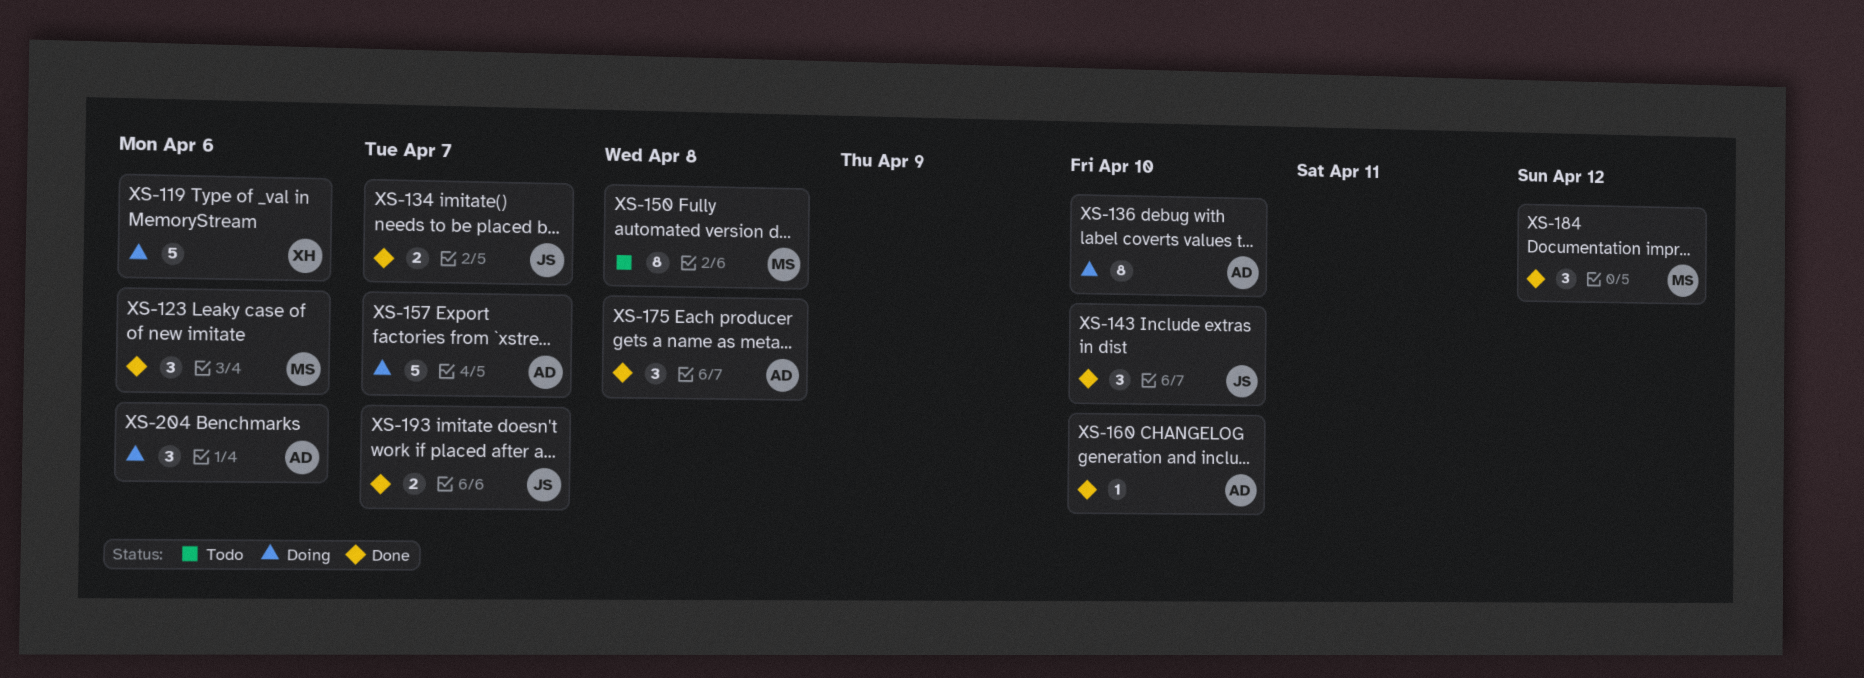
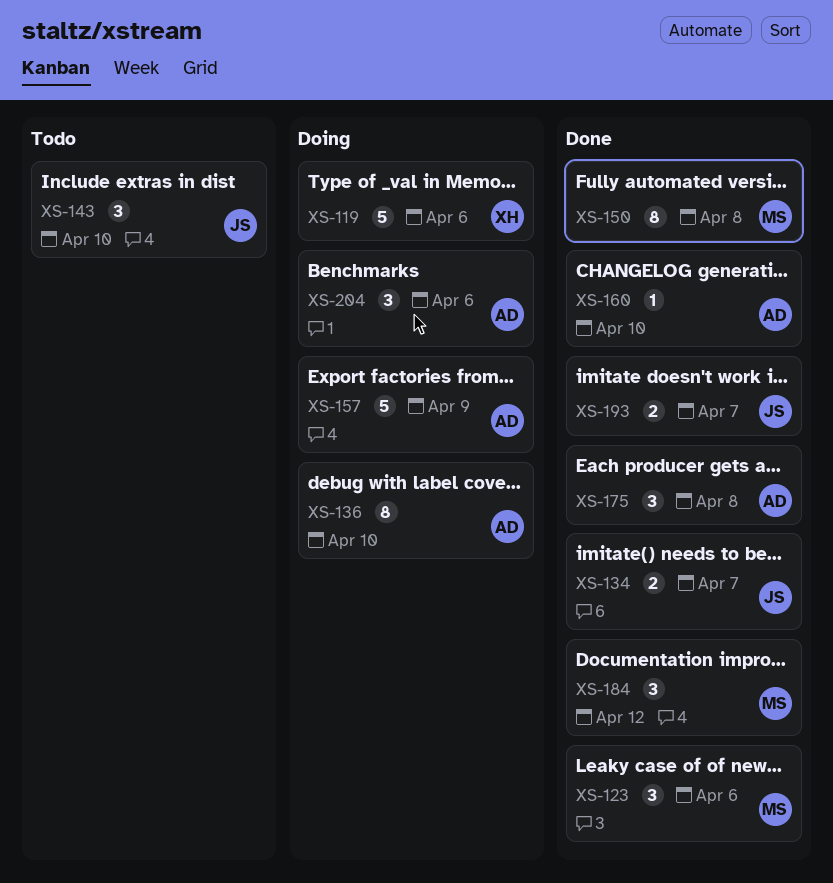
XS-143, status: Done -> Todo
XS-150, status: Todo -> Done
XS-157, due: Apr 7 -> Apr 9

